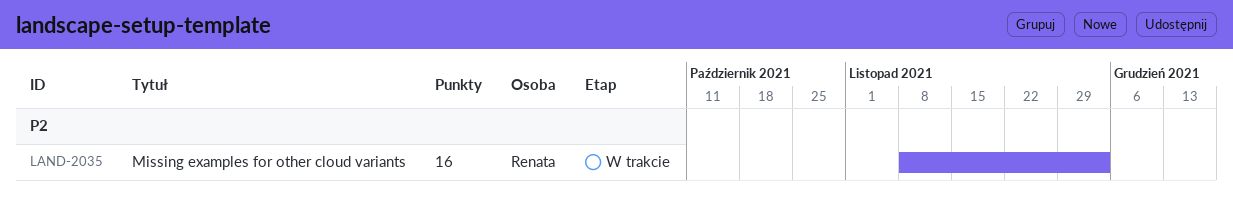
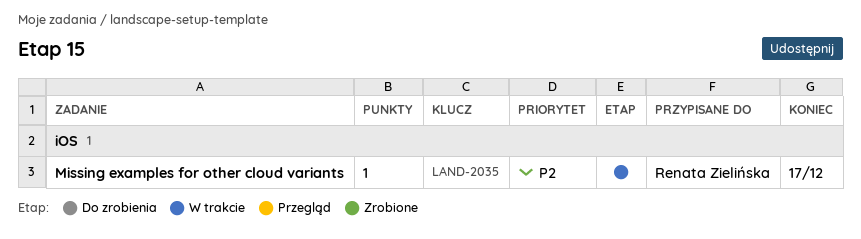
LAND-2035, estimate: 16 -> 1
LAND-2035, due: Dec 3 -> Dec 17

